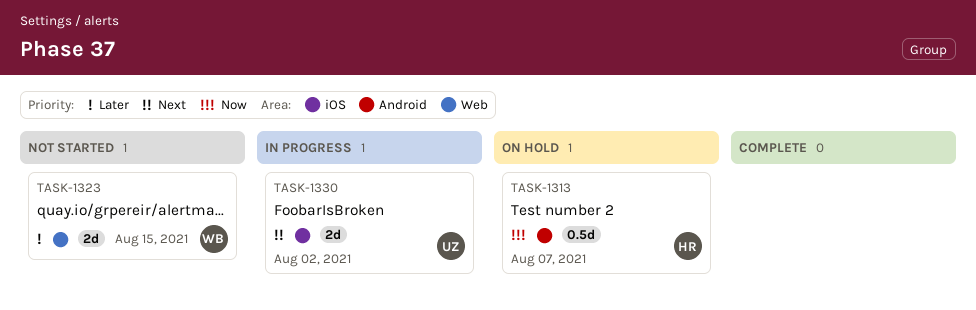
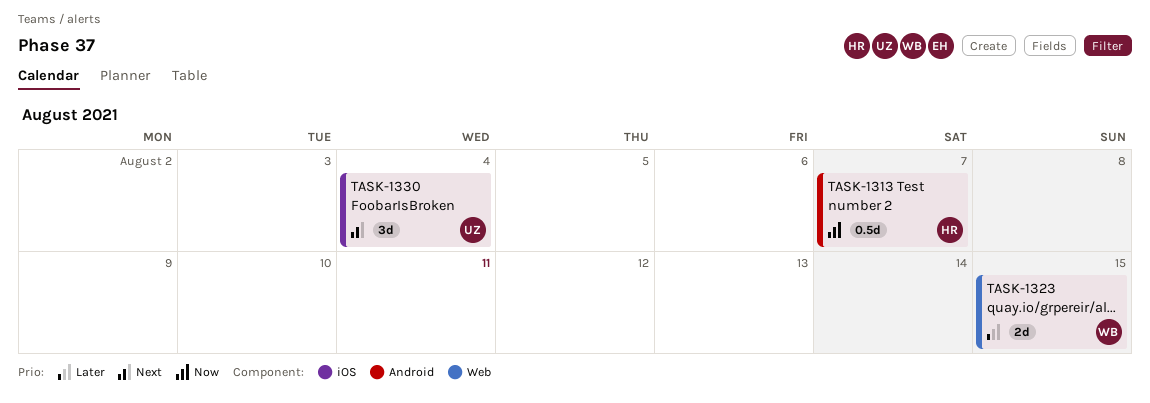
TASK-1330, estimate: 2d -> 3d
TASK-1330, due: Aug 2 -> Aug 4

